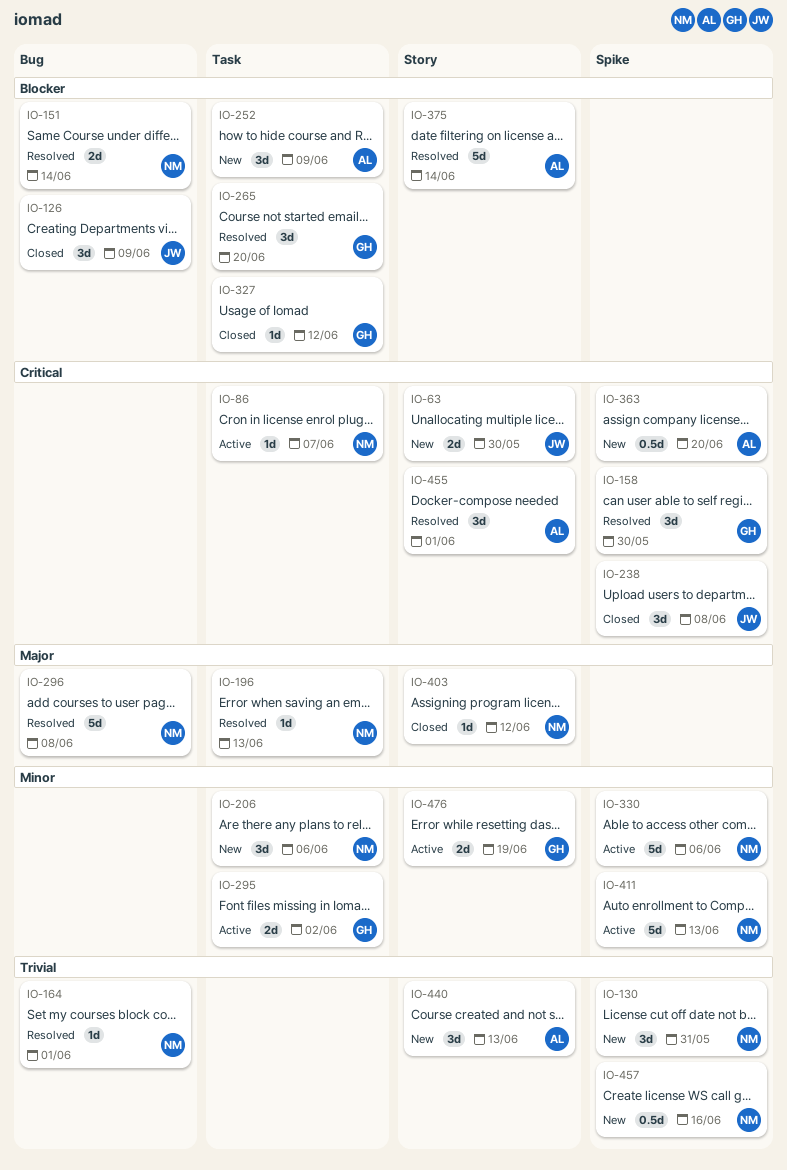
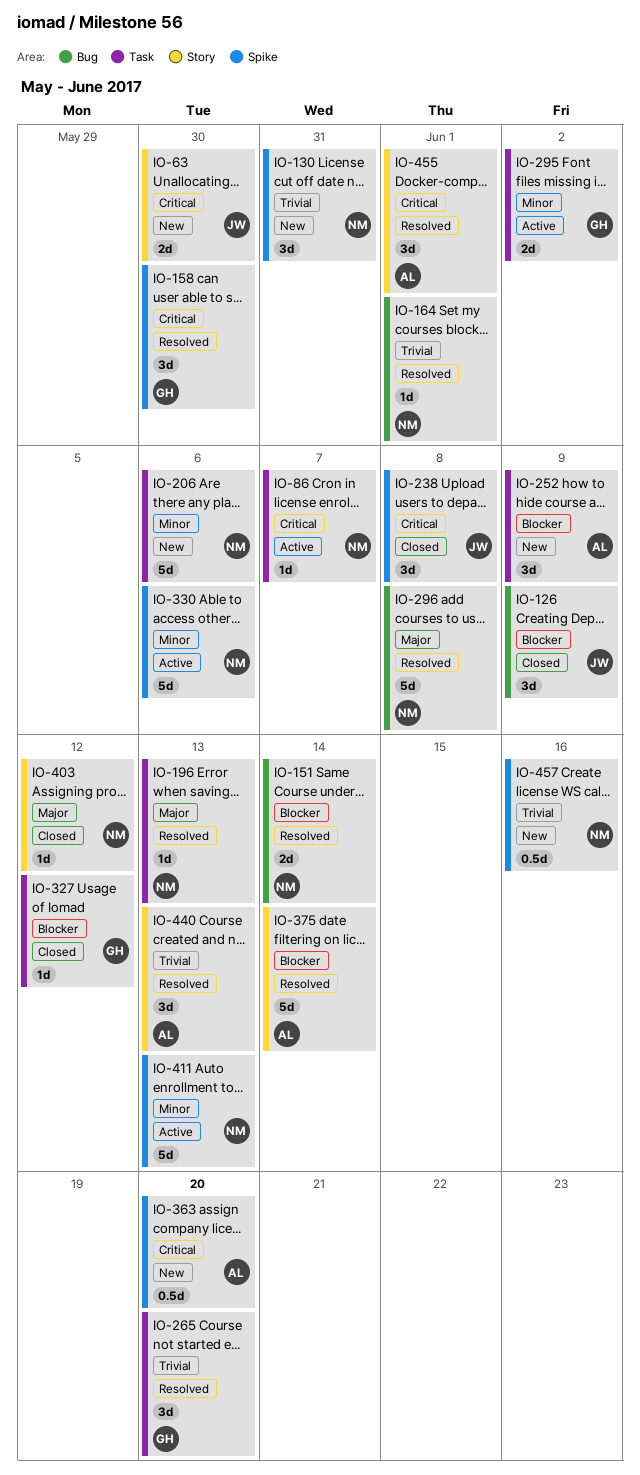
IO-206, estimate: 3d -> 5d
IO-265, priority: Blocker -> Trivial
IO-440, status: New -> Resolved
IO-476: present -> none

